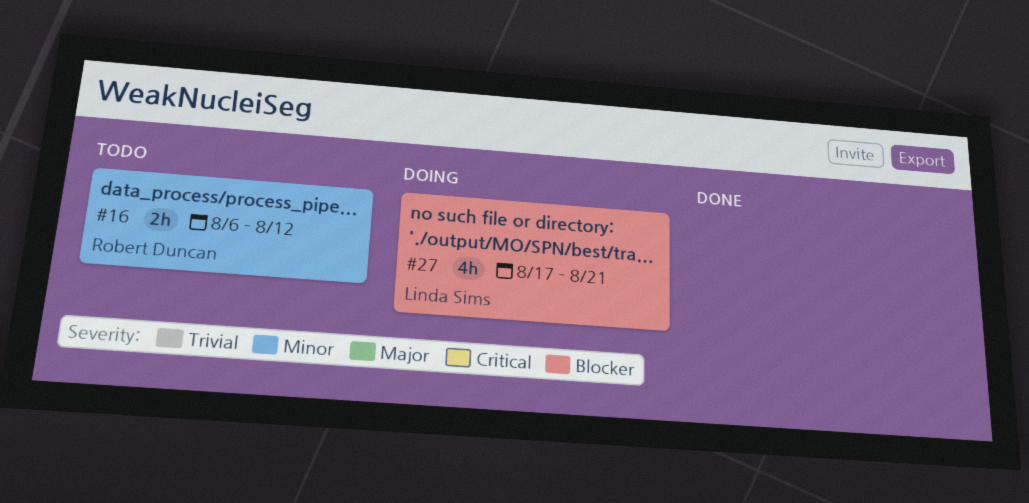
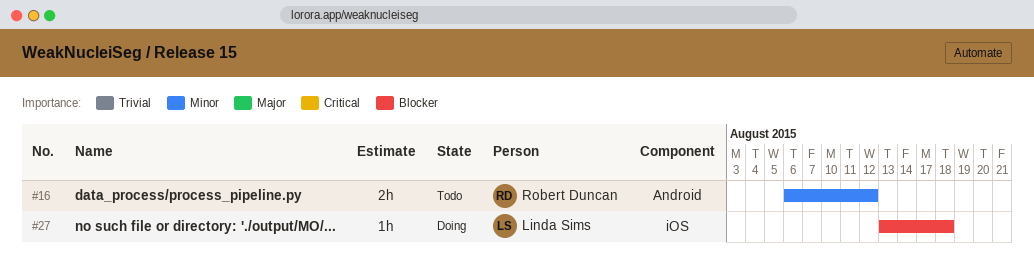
#27, estimate: 4h -> 1h
#27, start: Aug 17 -> Aug 13
#27, due: Aug 21 -> Aug 18

